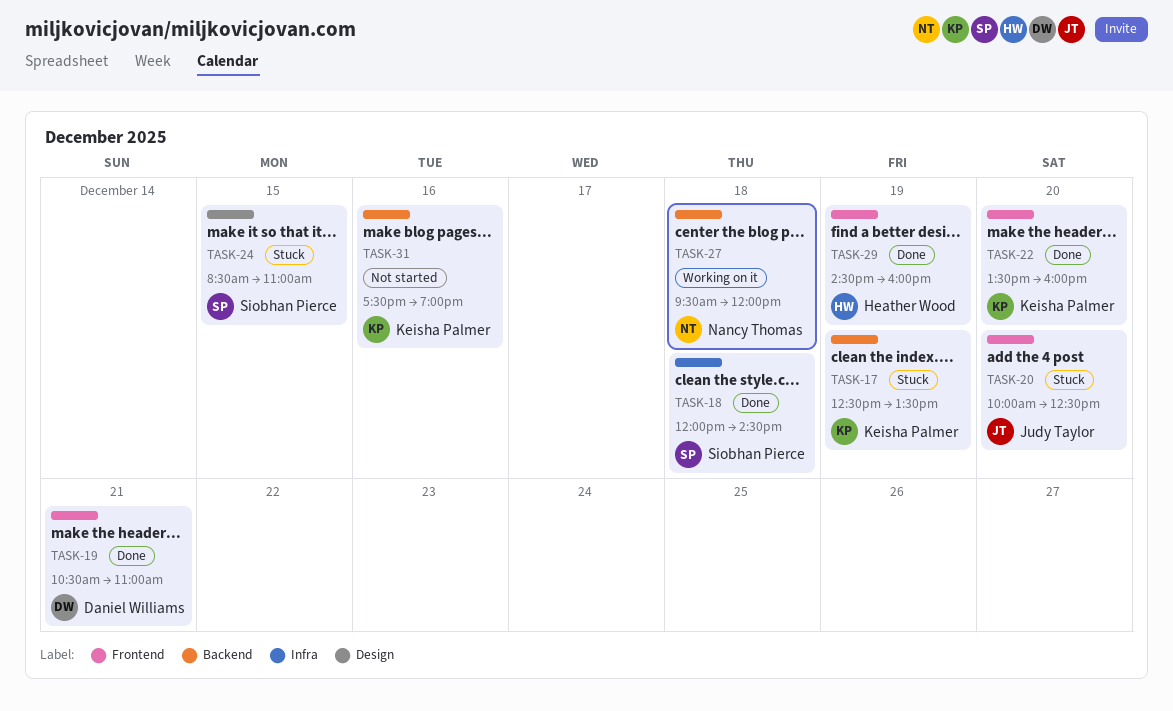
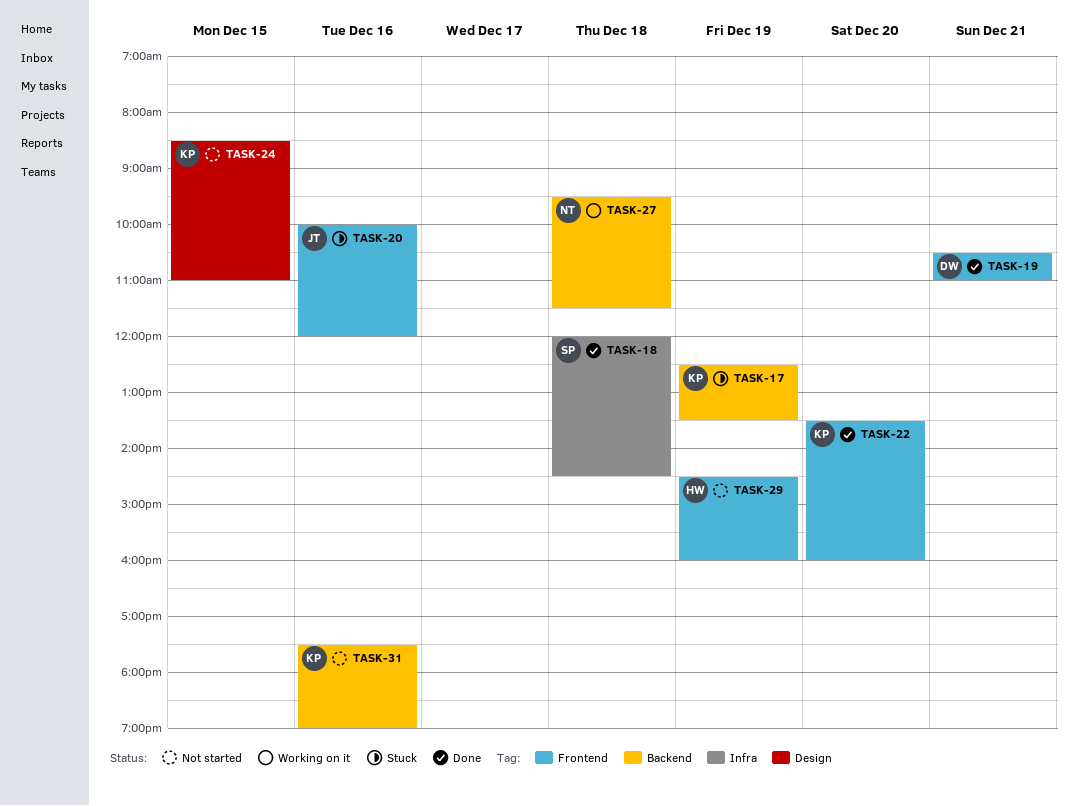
TASK-20, day: Dec 20 -> Dec 16
TASK-20, ends: 12:30 -> 12:00
TASK-24, status: Stuck -> Not started
TASK-24, owner: Siobhan Pierce -> Keisha Palmer
TASK-27, ends: 12:00 -> 11:30
TASK-29, status: Done -> Not started

